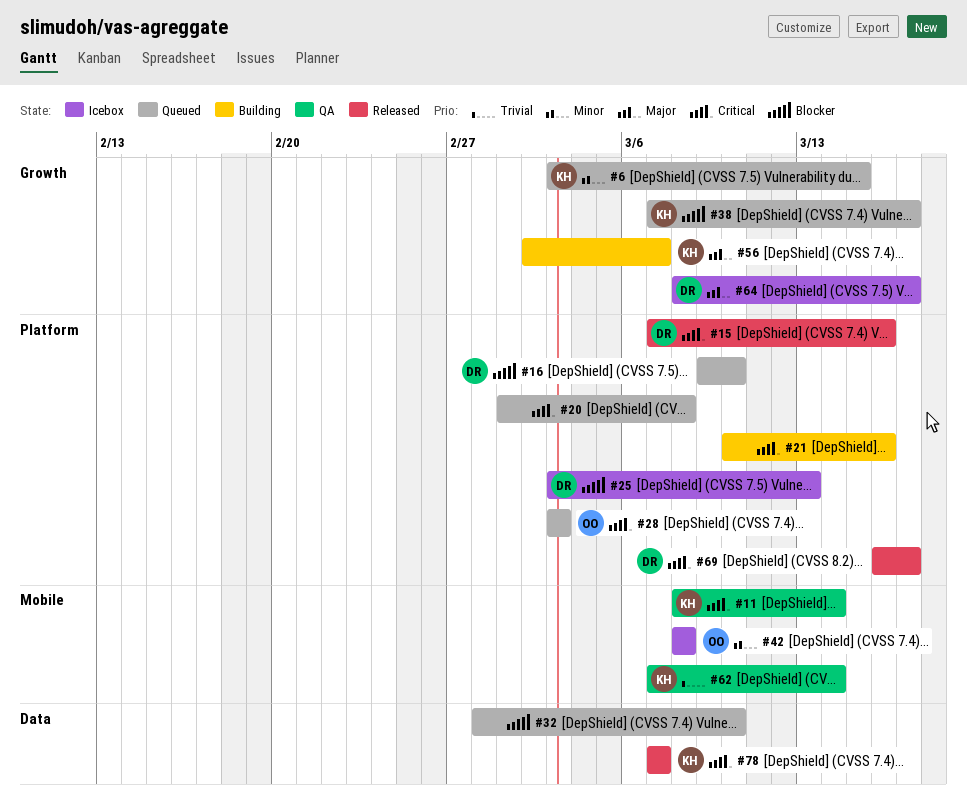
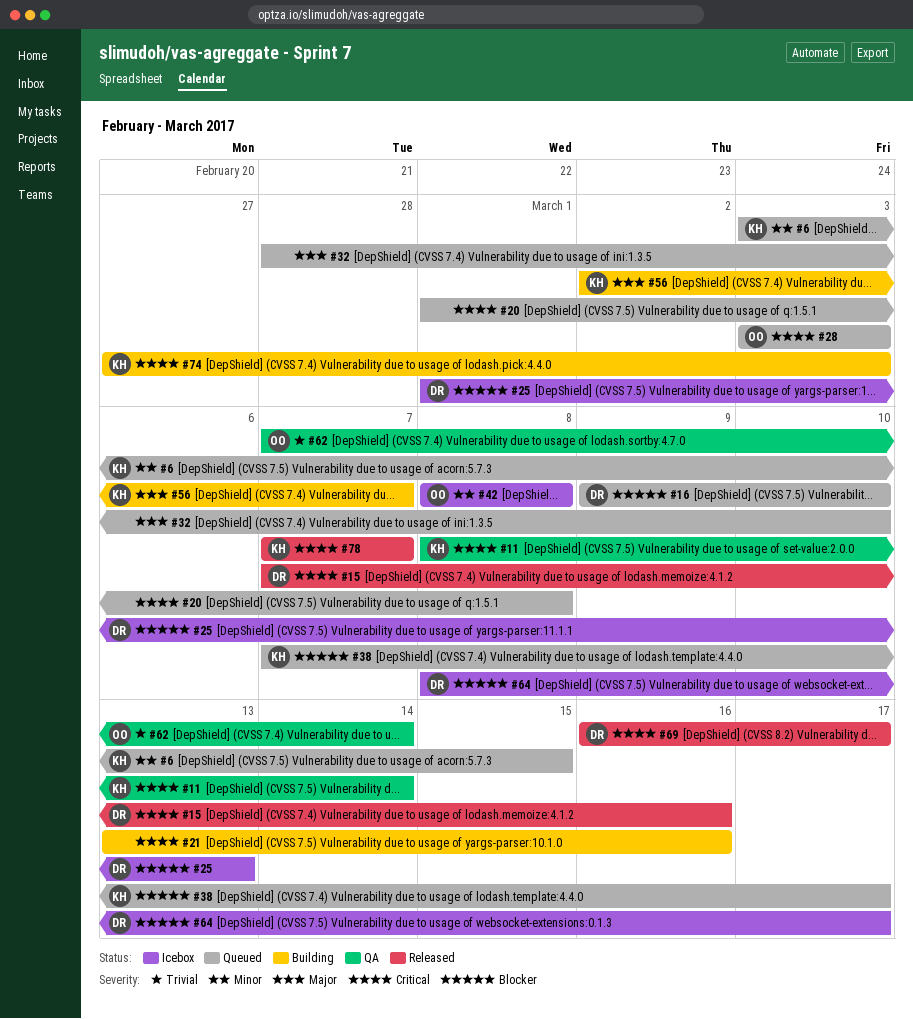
#21, start: Mar 10 -> Mar 13
#25, start: Mar 3 -> Mar 1
#32, priority: Blocker -> Major
#62, owner: KH -> OO
#64, priority: Major -> Blocker
#74: none -> present

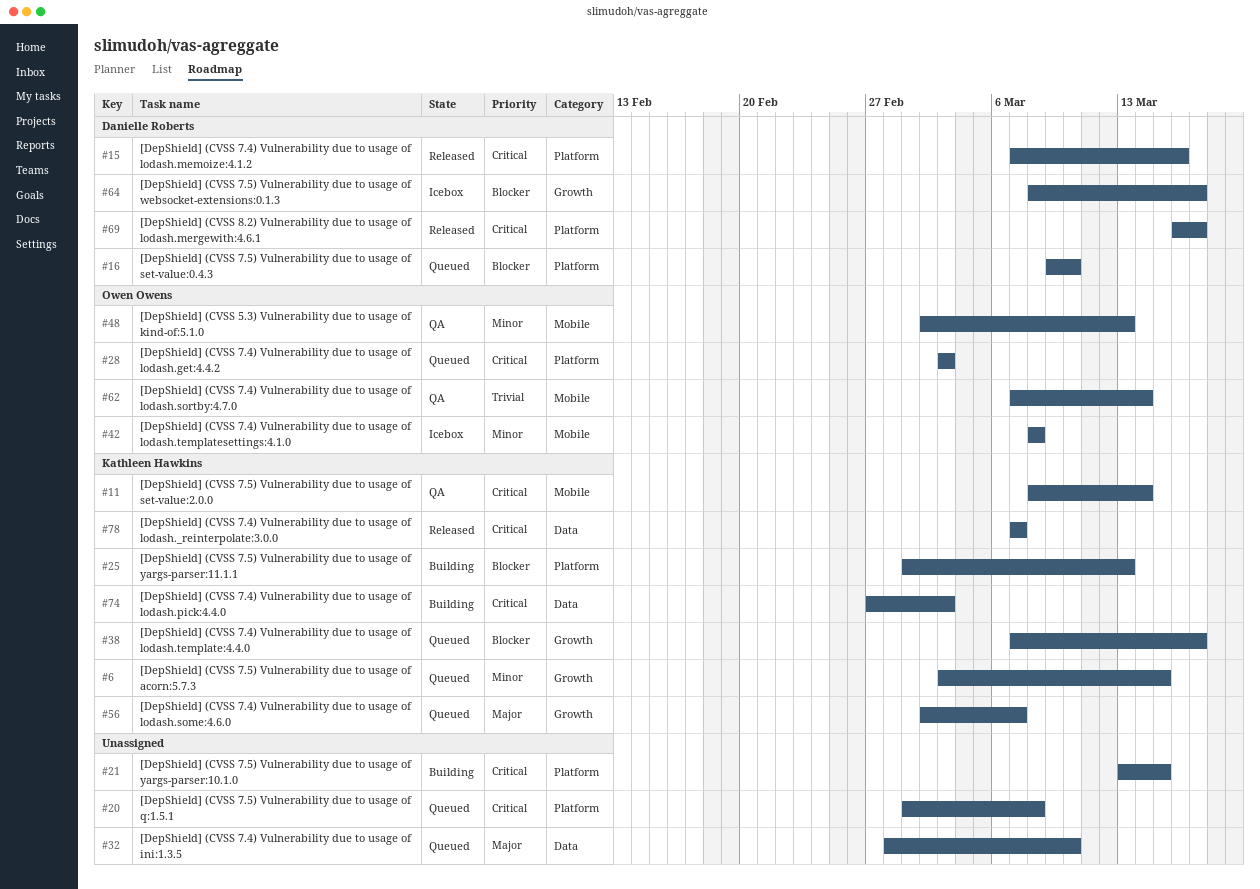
#21, due: Mar 16 -> Mar 15
#25, status: Icebox -> Building
#25, owner: Danielle Roberts -> Kathleen Hawkins
#48: none -> present
#56, status: Building -> Queued

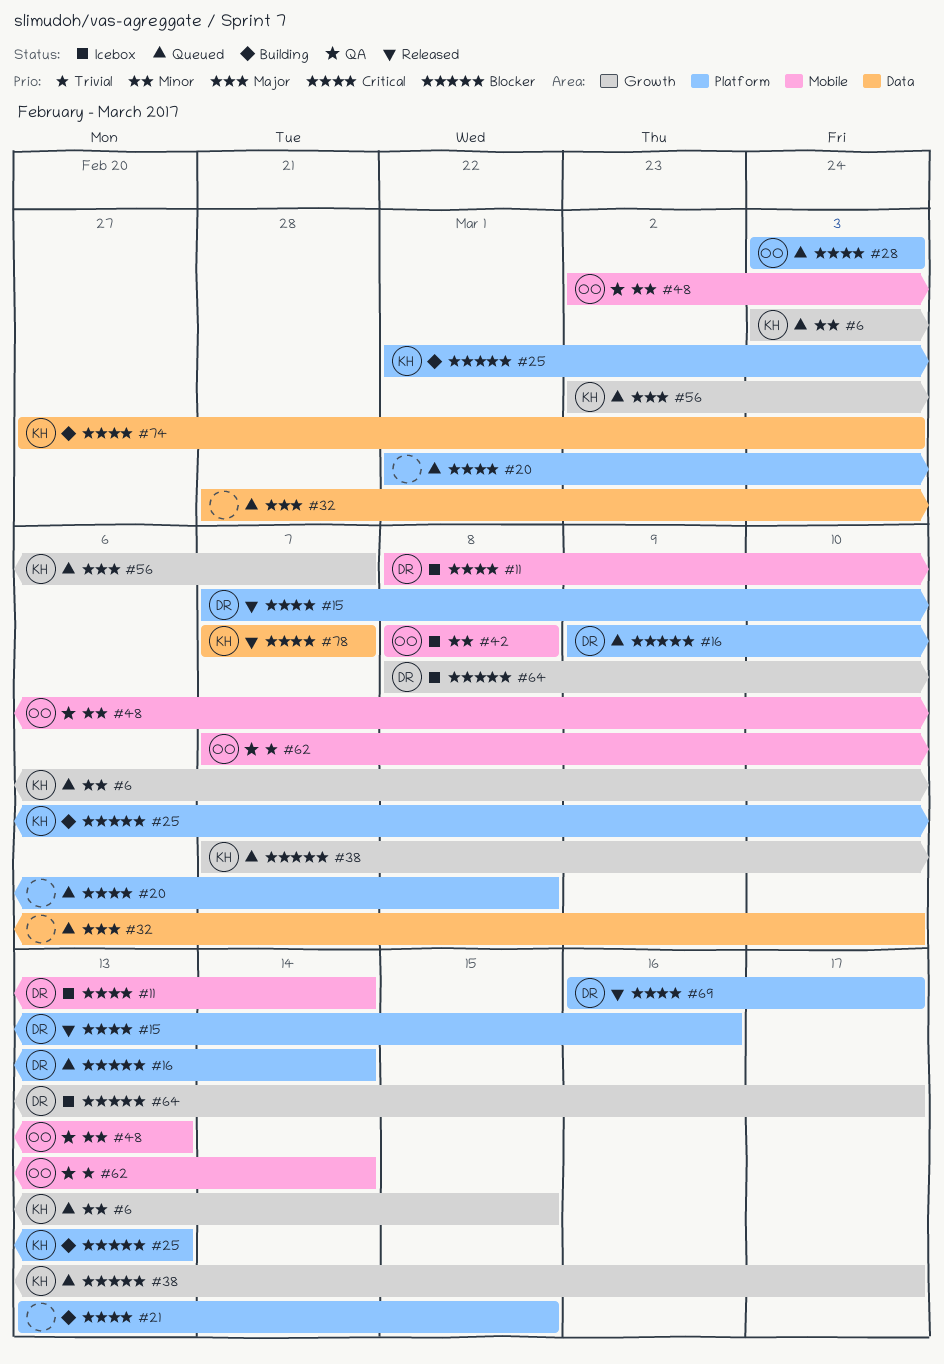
#11, status: QA -> Icebox
#11, owner: Kathleen Hawkins -> Danielle Roberts
#16, due: Mar 10 -> Mar 14

